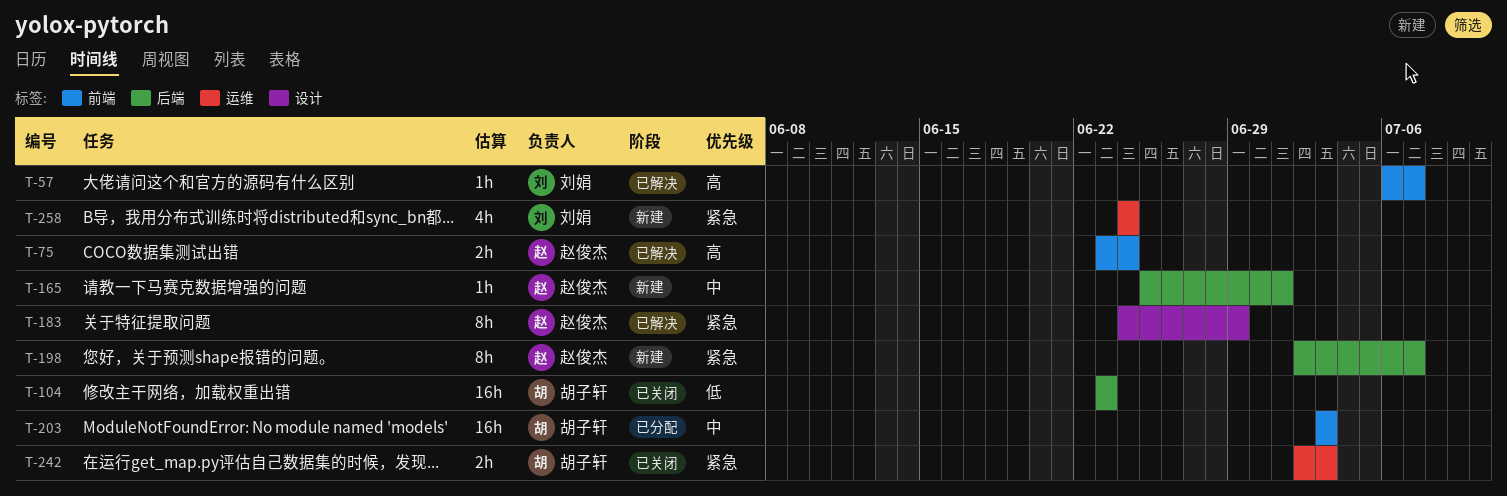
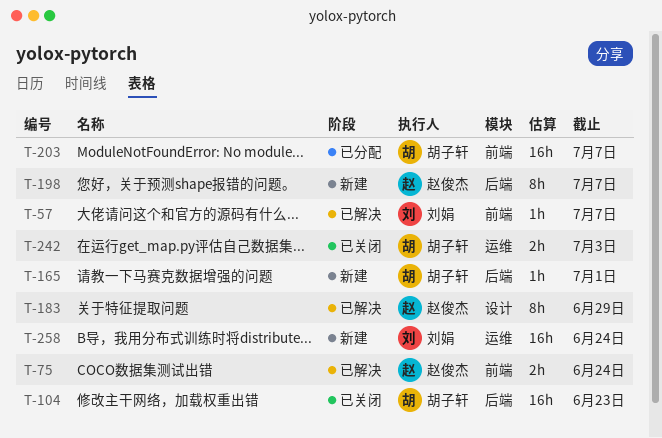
T-165, owner: 赵俊杰 -> 胡子轩
T-203, due: Jul 3 -> Jul 7
T-258, estimate: 4h -> 16h

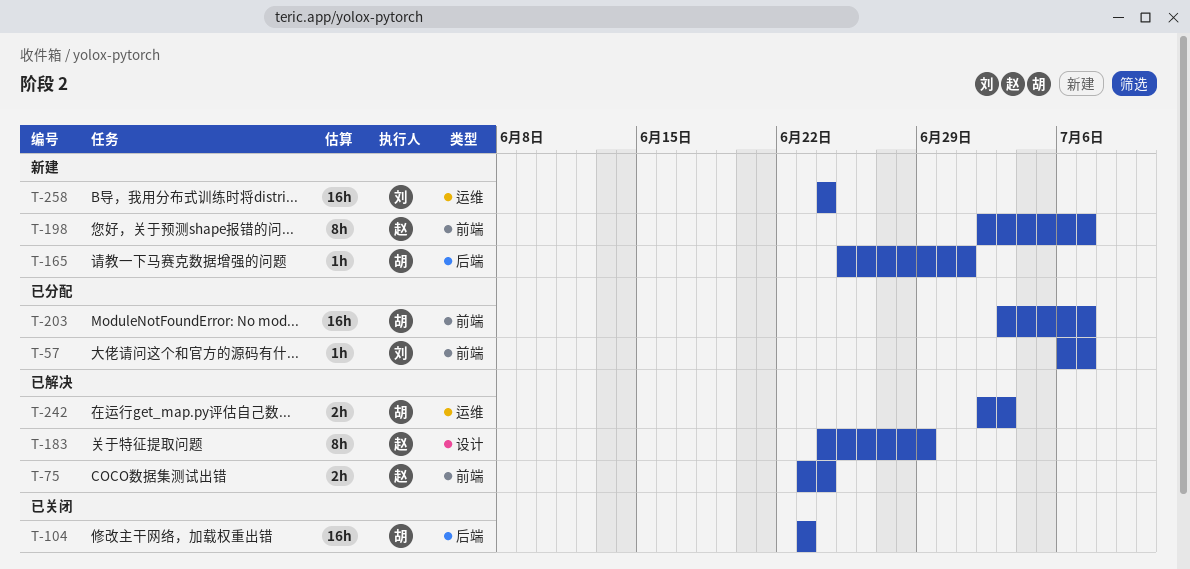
T-57, status: 已解决 -> 已分配
T-198, label: 后端 -> 前端
T-242, status: 已关闭 -> 已解决

